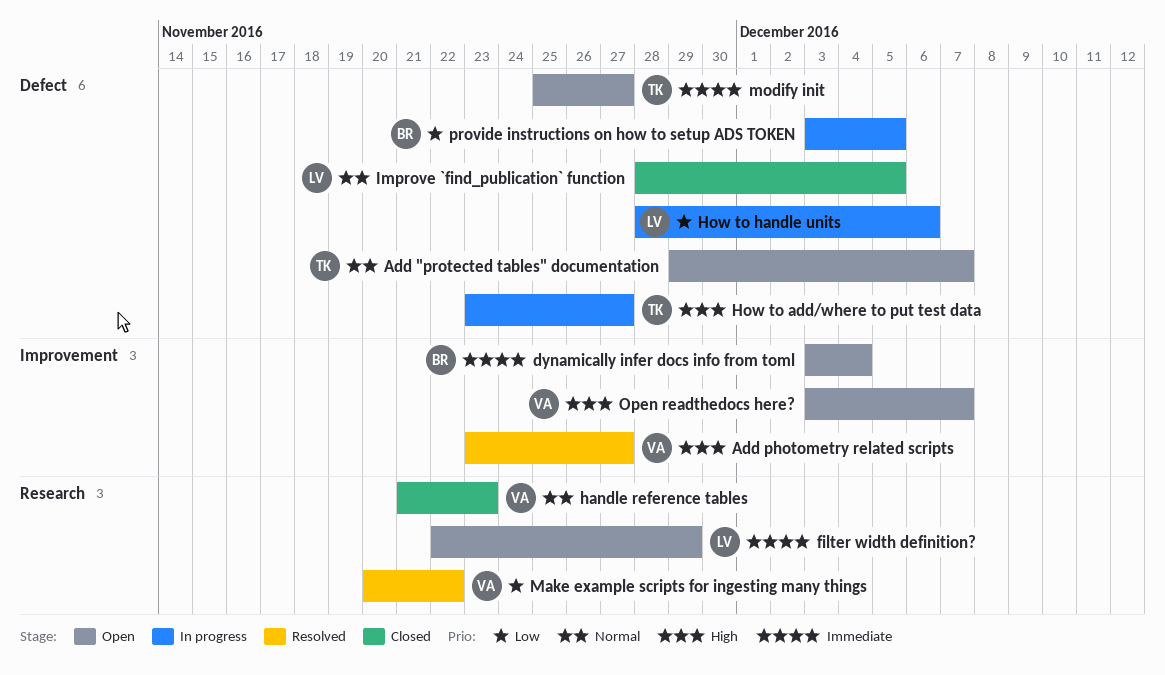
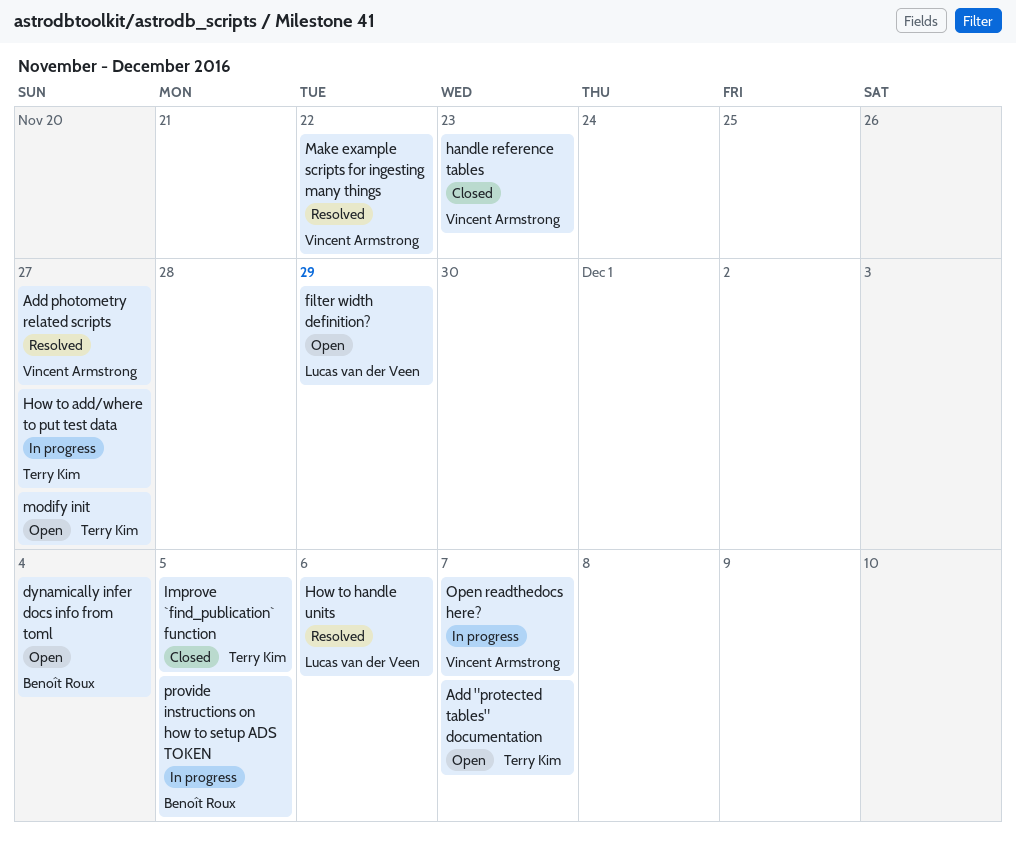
How to handle units, status: In progress -> Resolved
Improve `find_publication` function, owner: Lucas van der Veen -> Terry Kim
Open readthedocs here?, status: Open -> In progress

